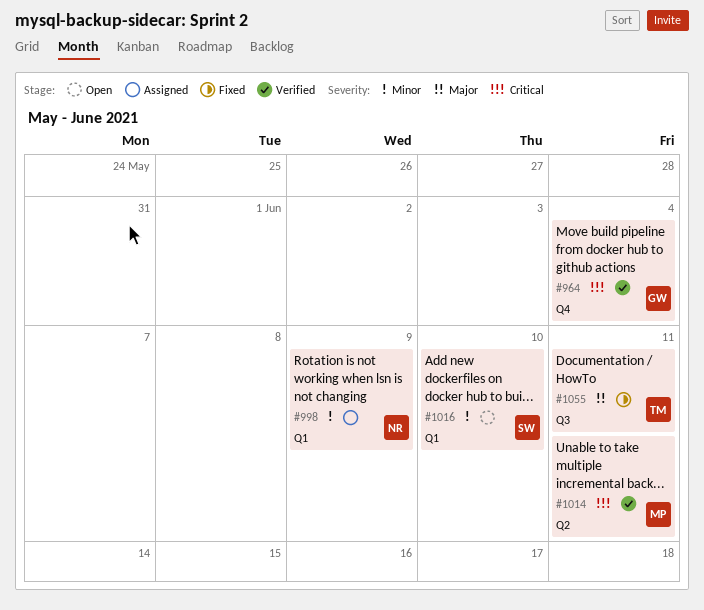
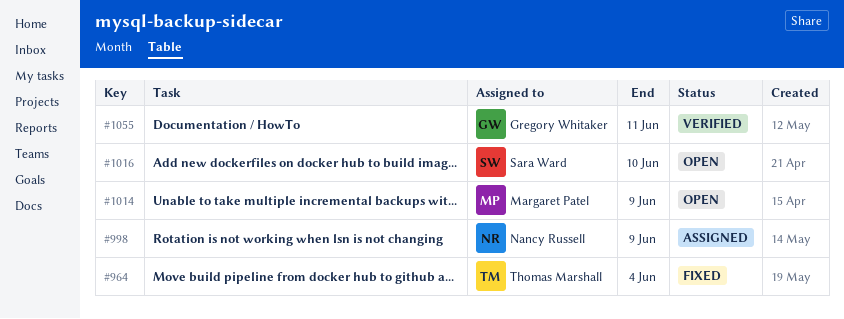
#964, status: Verified -> Fixed
#964, owner: Gregory Whitaker -> Thomas Marshall
#1014, status: Verified -> Open
#1014, due: Jun 11 -> Jun 9
#1055, status: Fixed -> Verified
#1055, owner: Thomas Marshall -> Gregory Whitaker

